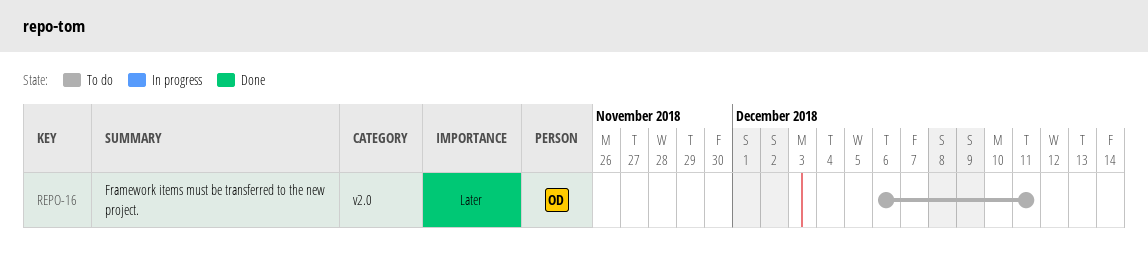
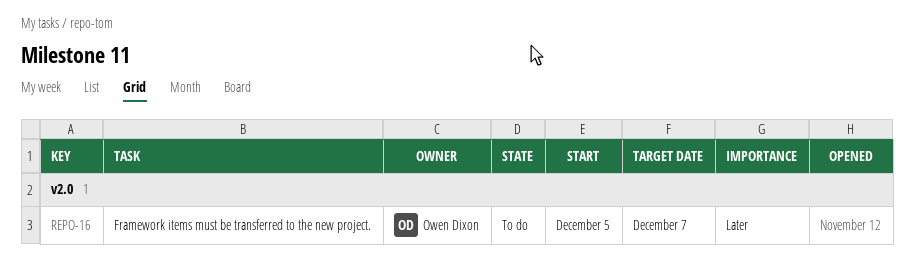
REPO-16, start: Dec 6 -> Dec 5
REPO-16, due: Dec 11 -> Dec 7

